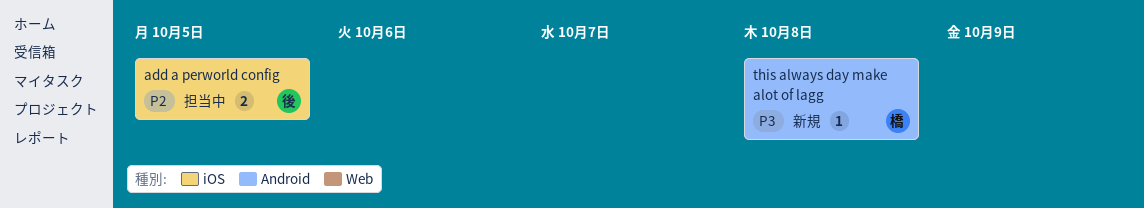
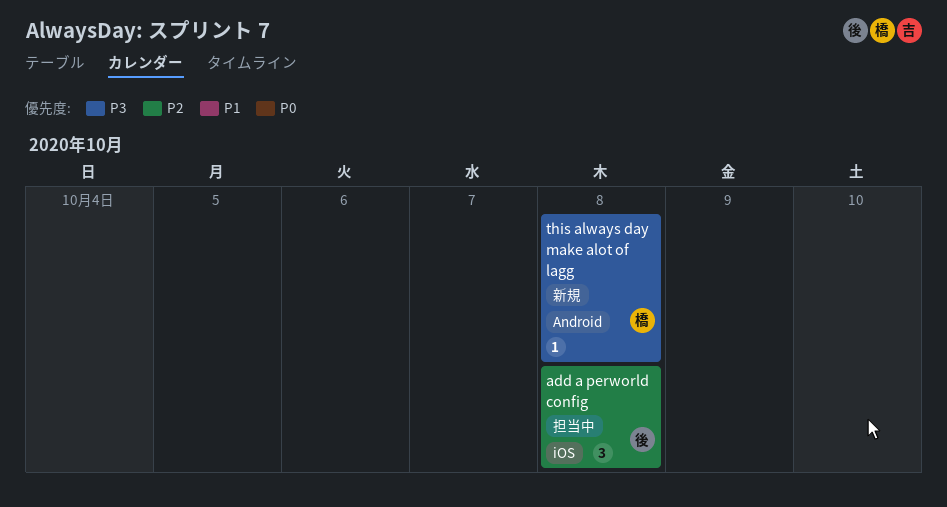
add a perworld config, estimate: 2 -> 3
add a perworld config, due: Oct 5 -> Oct 8

